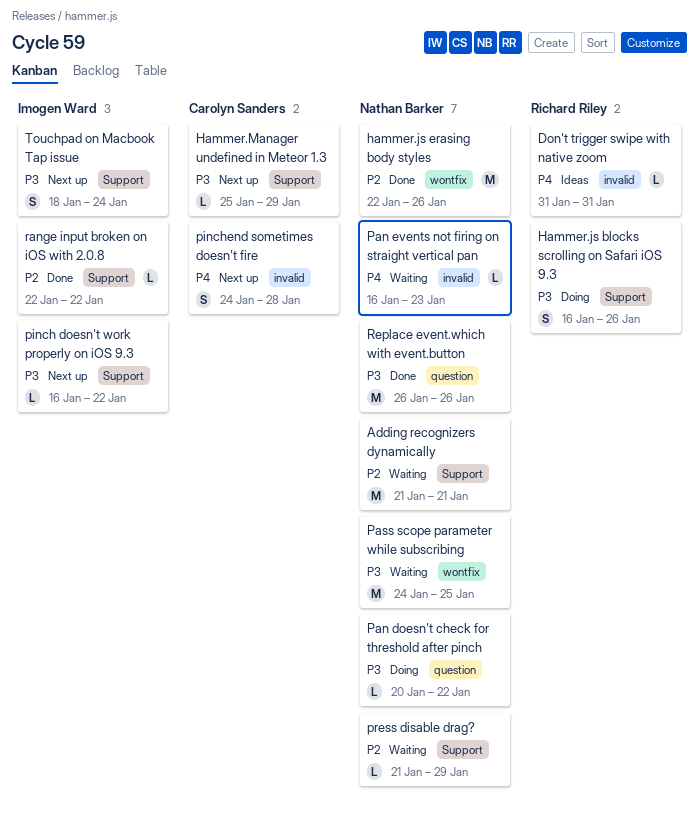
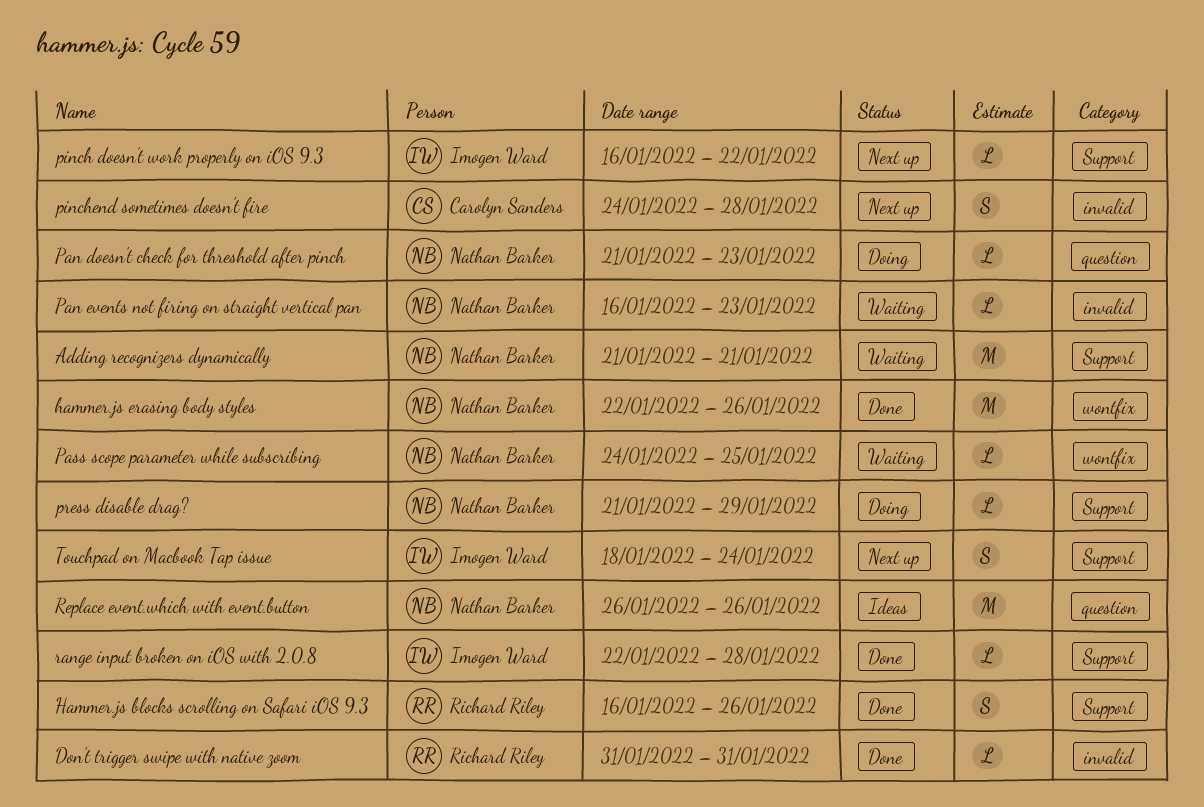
Don't trigger swipe with native zoom, status: Ideas -> Done
Hammer.js blocks scrolling on Safari iOS 9.3, status: Doing -> Done
Hammer.Manager undefined in Meteor 1.3: present -> none
Pan doesn't check for threshold after pinch, start: Jan 20 -> Jan 21
Pan doesn't check for threshold after pinch, due: Jan 22 -> Jan 23
Pass scope parameter while subscribing, estimate: M -> L
press disable drag?, status: Waiting -> Doing
range input broken on iOS with 2.0.8, due: Jan 22 -> Jan 28
Replace event.which with event.button, status: Done -> Ideas

